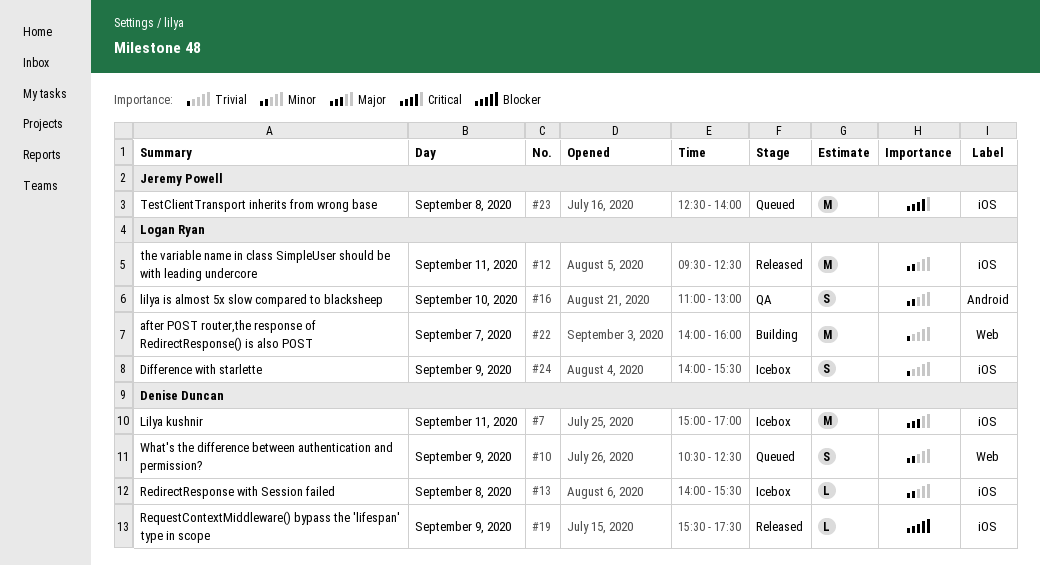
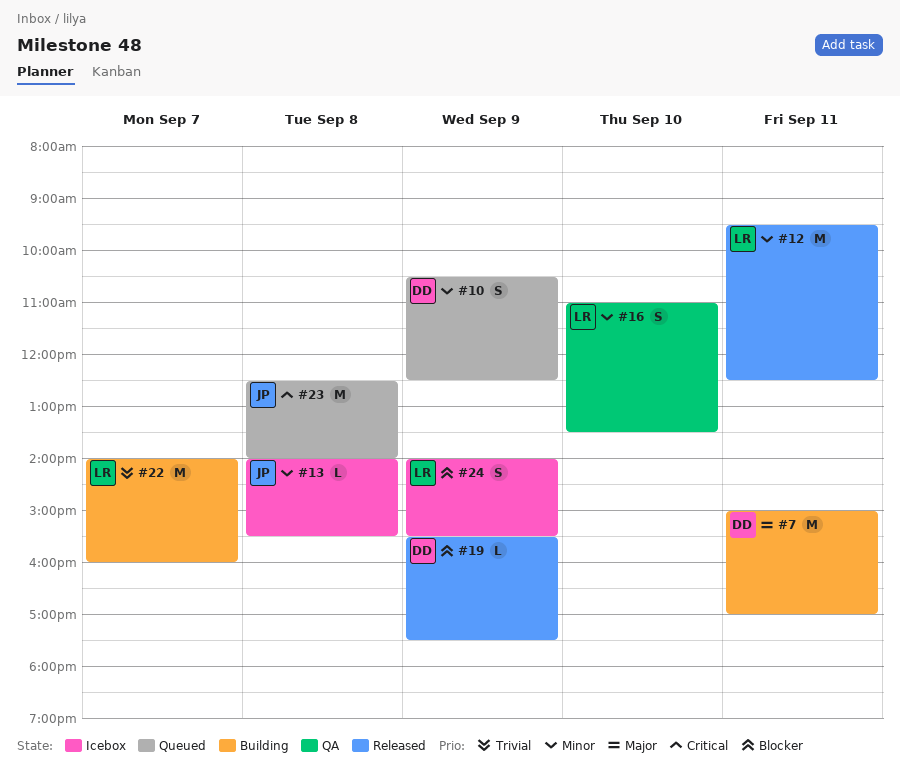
#7, status: Icebox -> Building
#13, owner: Denise Duncan -> Jeremy Powell
#16, ends: 13:00 -> 13:30
#24, priority: Trivial -> Blocker

